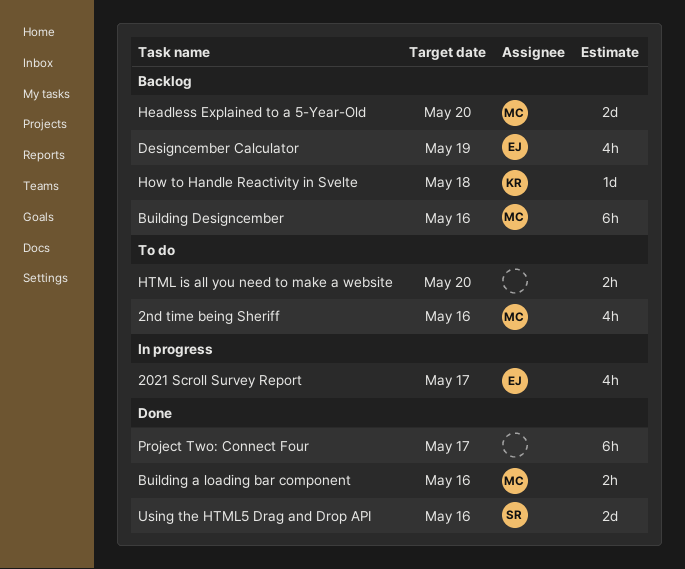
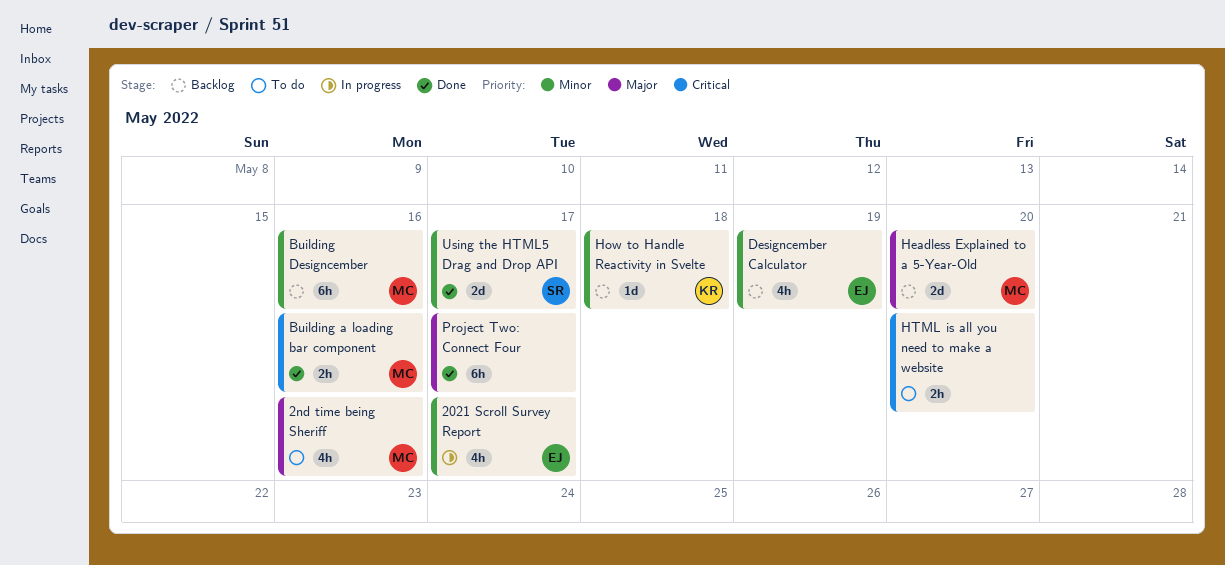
Using the HTML5 Drag and Drop API, due: May 16 -> May 17

